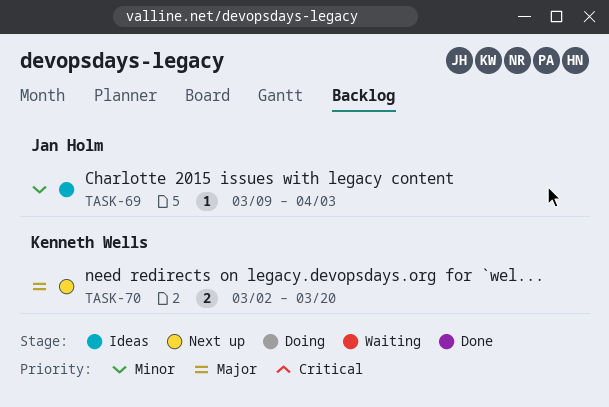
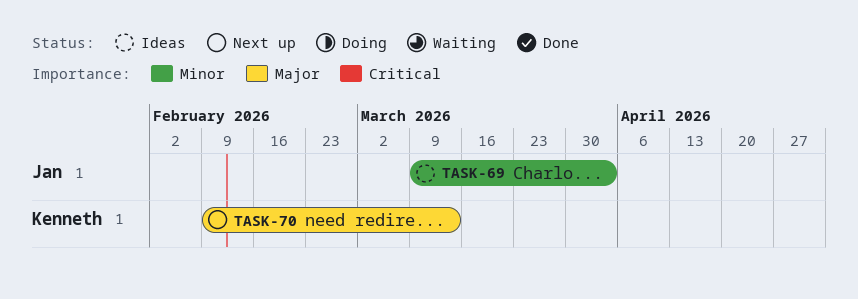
TASK-70, start: Mar 2 -> Feb 9
TASK-70, due: Mar 20 -> Mar 13

